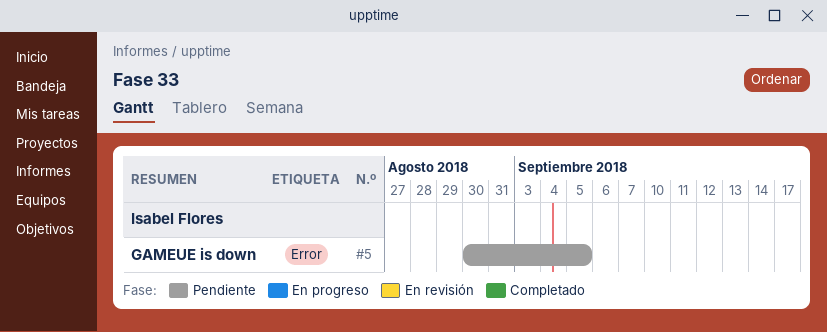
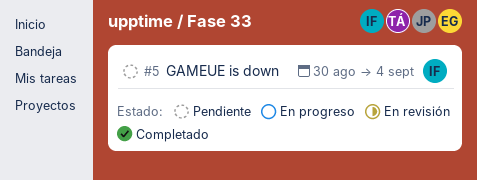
#5, due: Sep 5 -> Sep 4

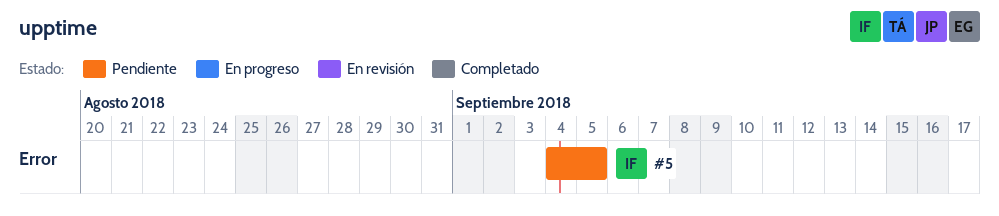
#5, start: Aug 30 -> Sep 4
#5, due: Sep 4 -> Sep 5

